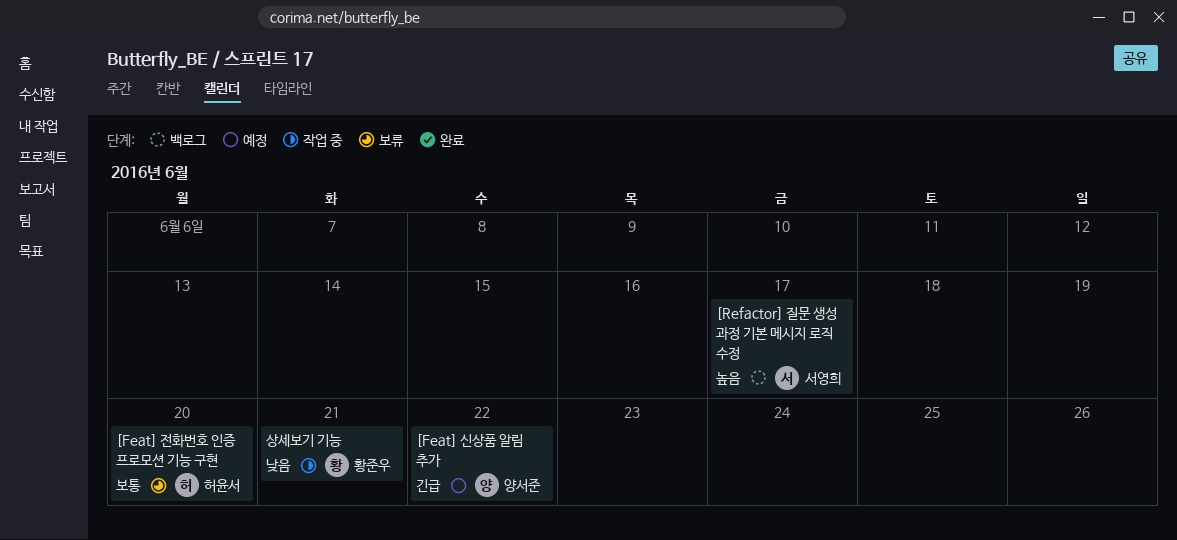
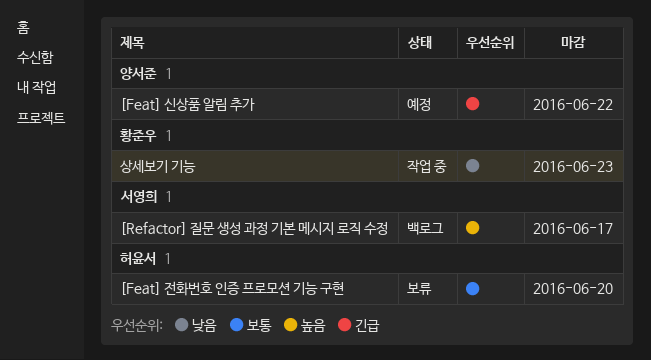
상세보기 기능, due: Jun 21 -> Jun 23

